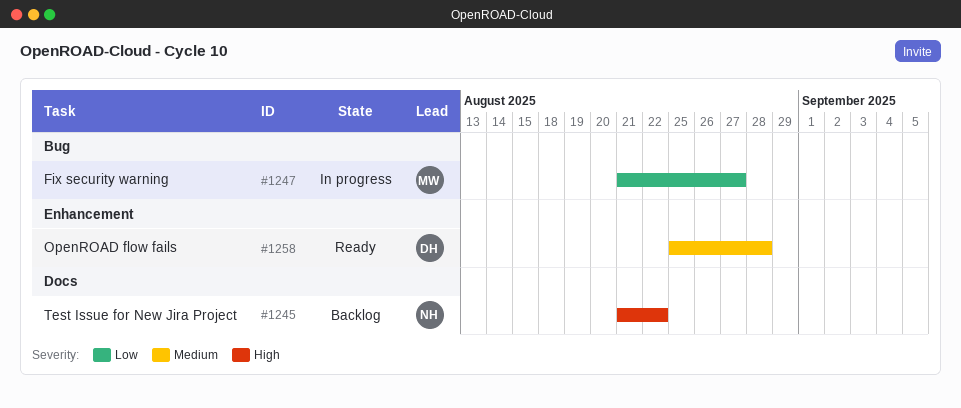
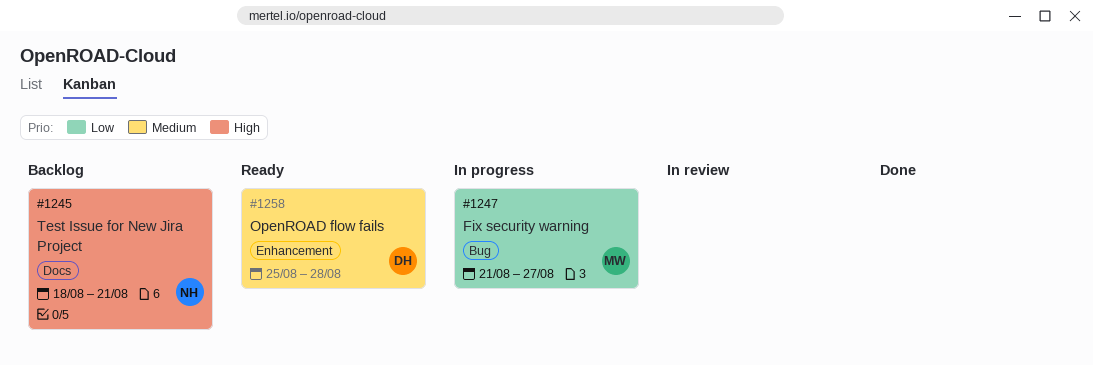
#1245, start: Aug 21 -> Aug 18
#1245, due: Aug 22 -> Aug 21

